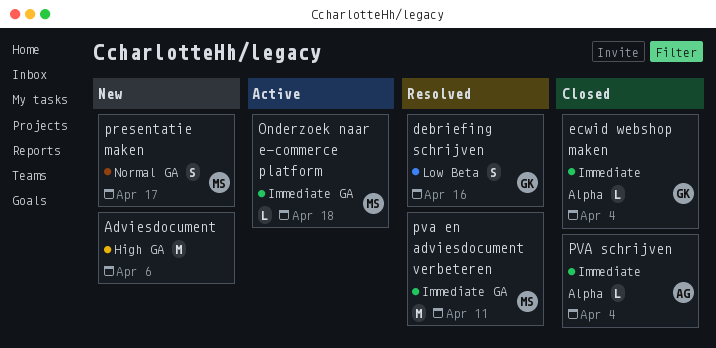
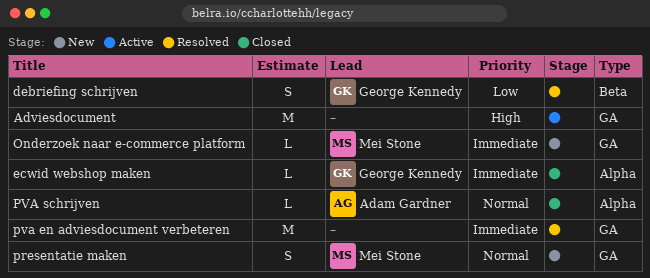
Adviesdocument, status: New -> Active
Onderzoek naar e-commerce platform, status: Active -> New
pva en adviesdocument verbeteren, owner: Mei Stone -> none
PVA schrijven, priority: Immediate -> Normal

